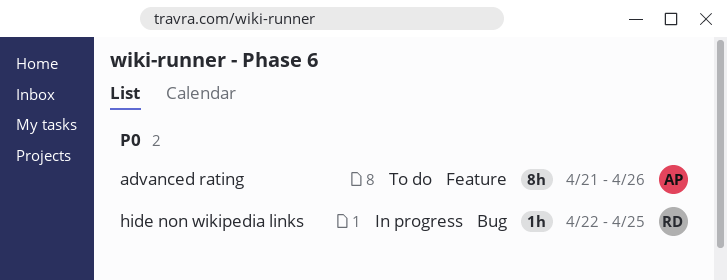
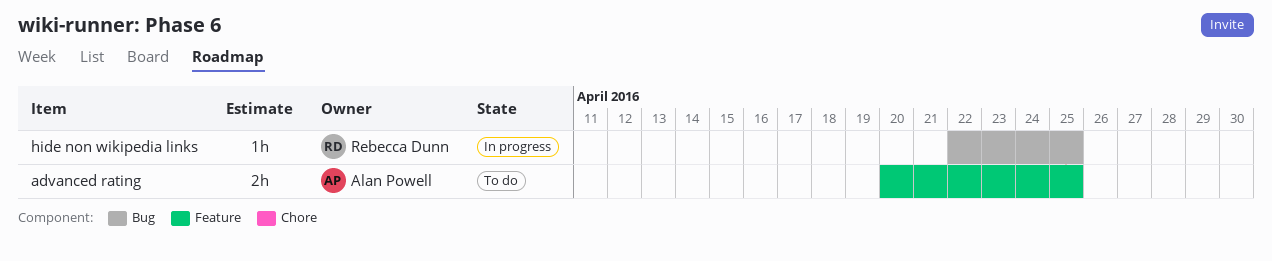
advanced rating, estimate: 8h -> 2h
advanced rating, start: Apr 21 -> Apr 20
advanced rating, due: Apr 26 -> Apr 25

